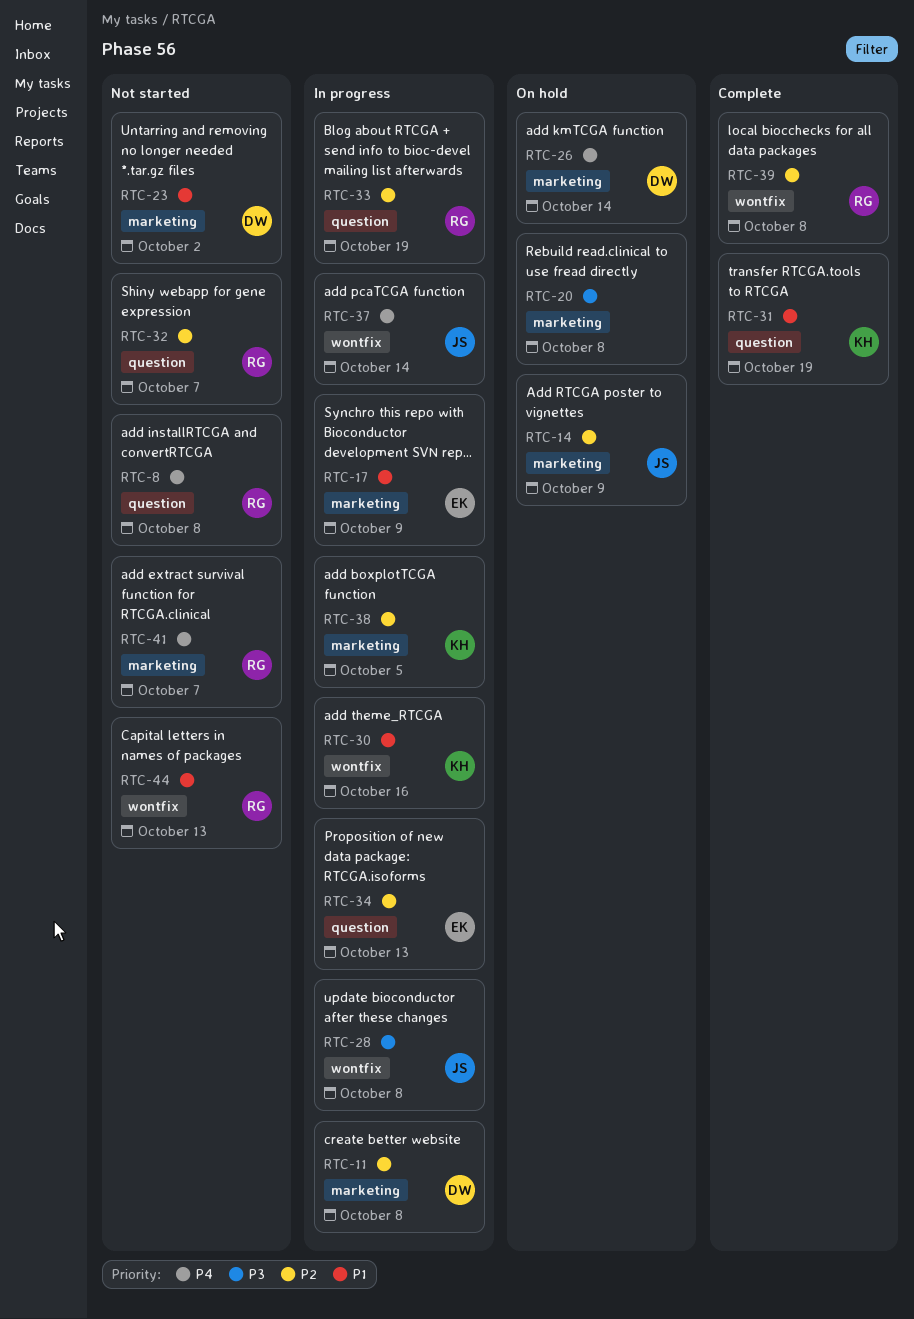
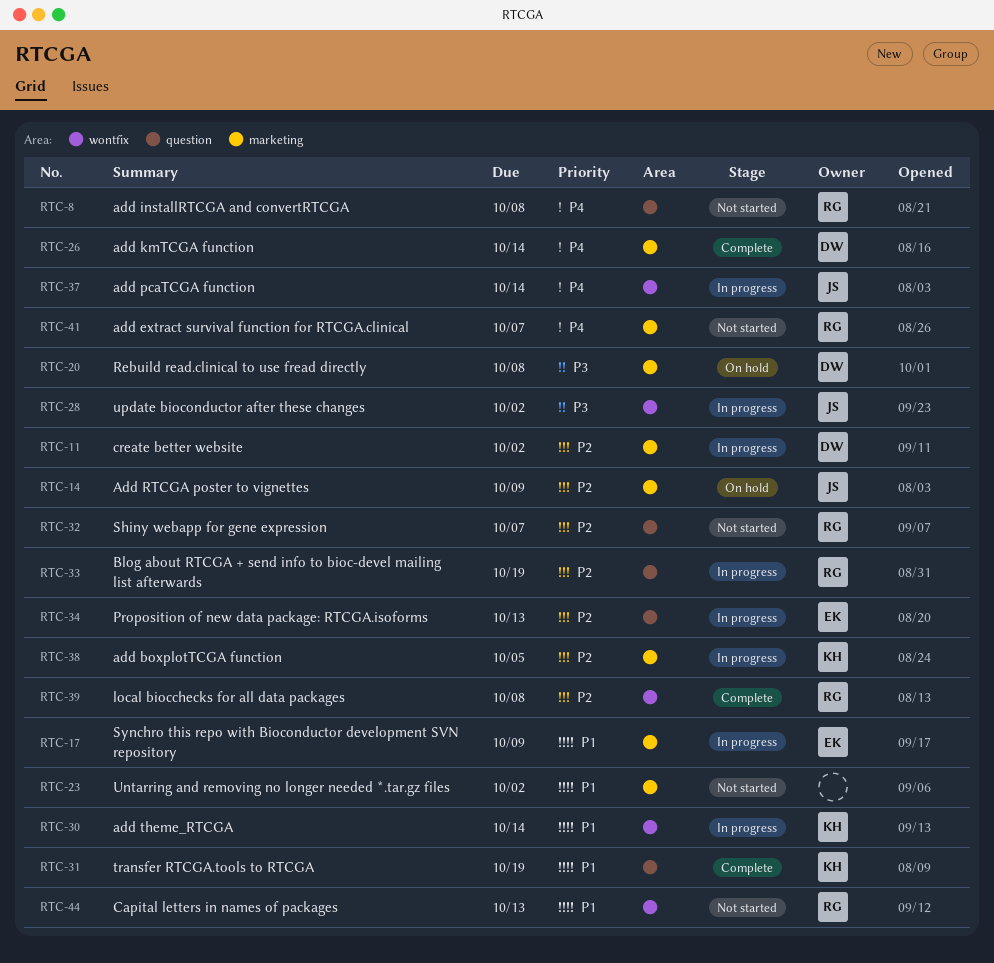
RTC-11, due: Oct 8 -> Oct 2
RTC-20, owner: none -> DW
RTC-23, owner: DW -> none
RTC-26, status: On hold -> Complete
RTC-28, due: Oct 8 -> Oct 2
RTC-30, due: Oct 16 -> Oct 14

